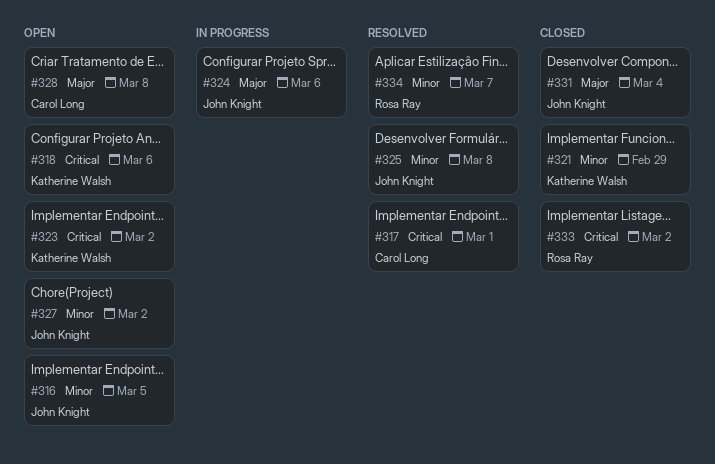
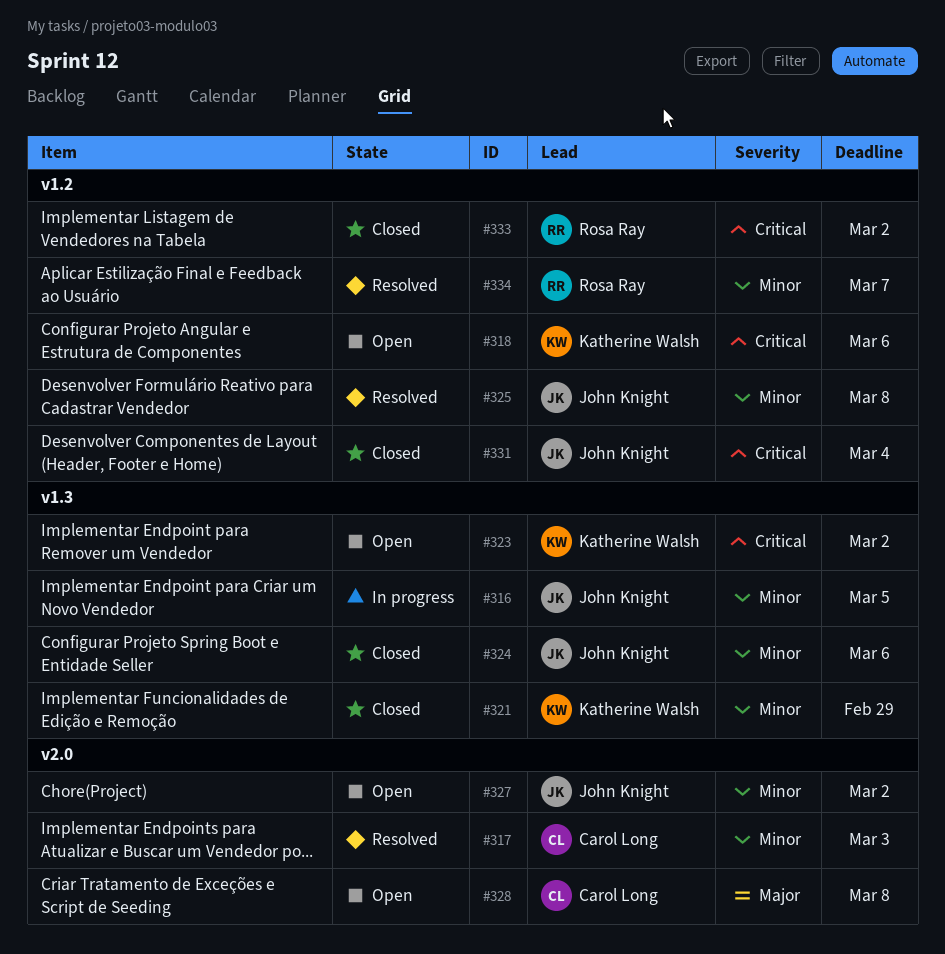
#316, status: Open -> In progress
#317, priority: Critical -> Minor
#317, due: Mar 1 -> Mar 3
#324, status: In progress -> Closed
#324, priority: Major -> Minor
#331, priority: Major -> Critical

